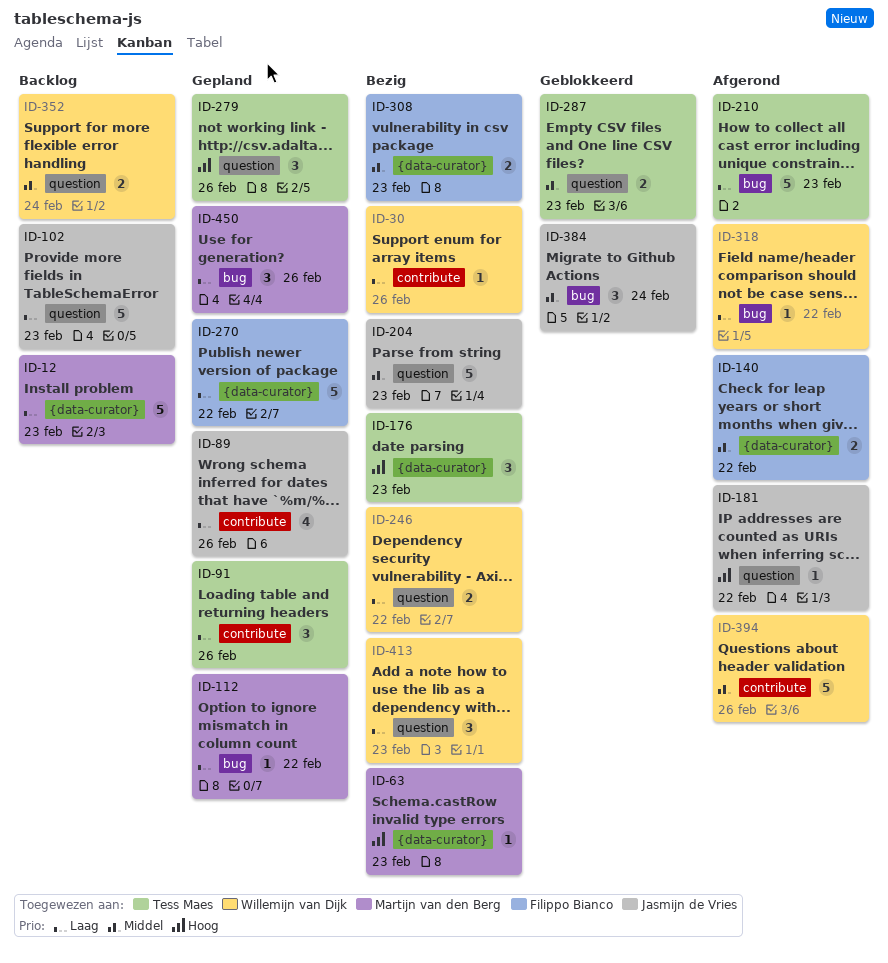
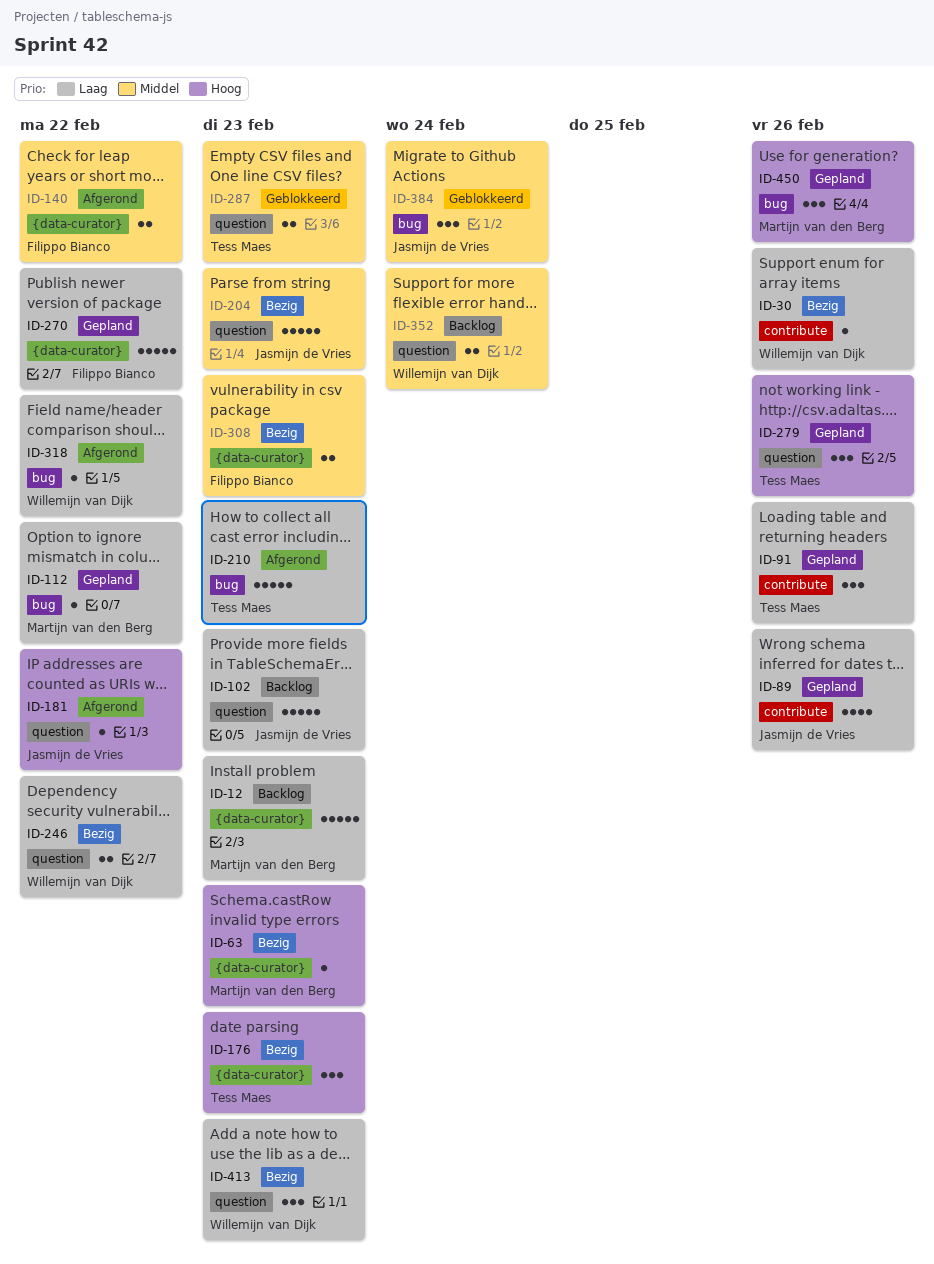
ID-394: present -> none
ID-450, priority: Laag -> Hoog

